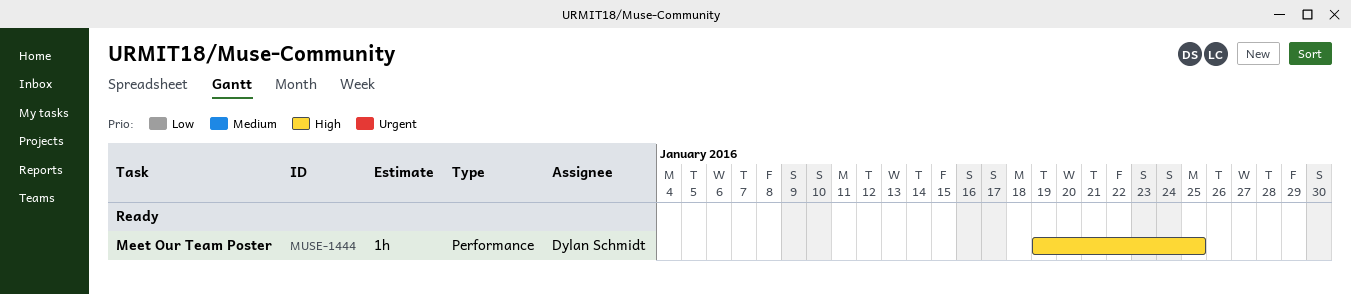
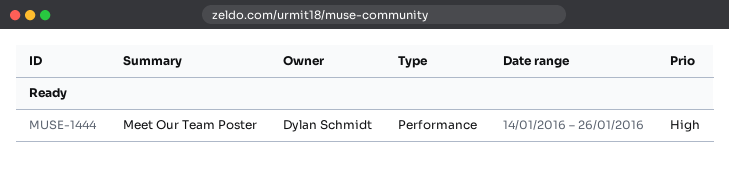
MUSE-1444, start: Jan 19 -> Jan 14
MUSE-1444, due: Jan 25 -> Jan 26

